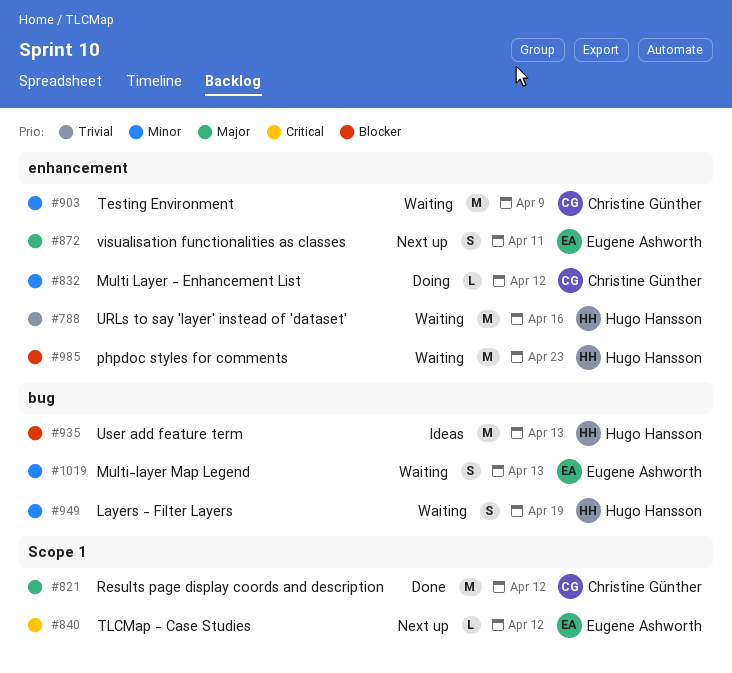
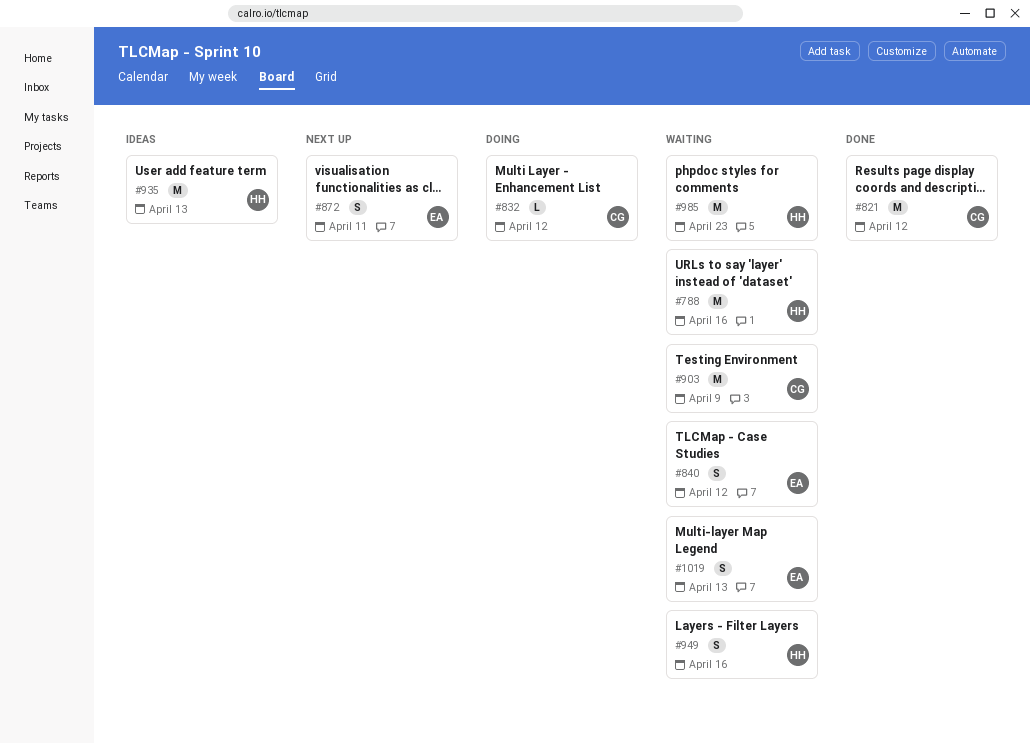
#840, status: Next up -> Waiting
#840, estimate: L -> S
#949, due: Apr 19 -> Apr 16

